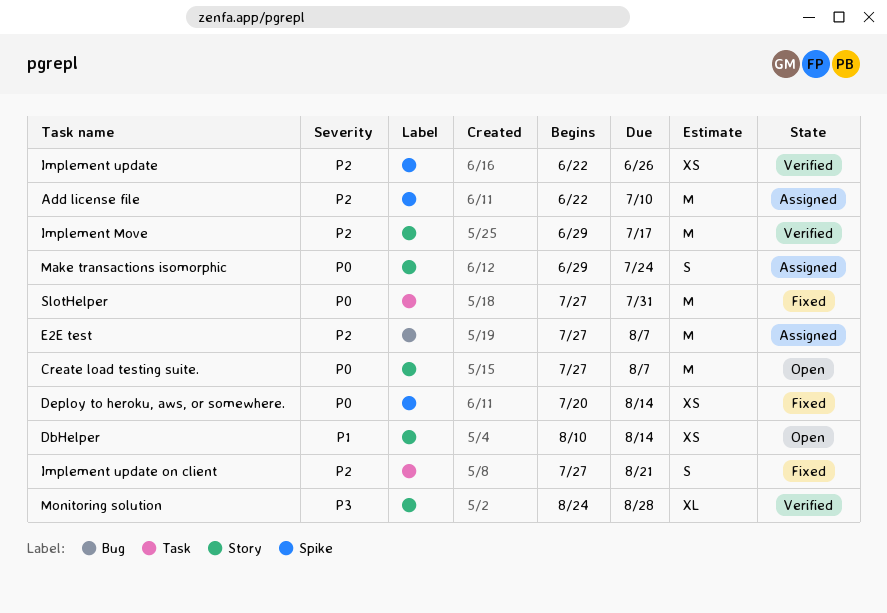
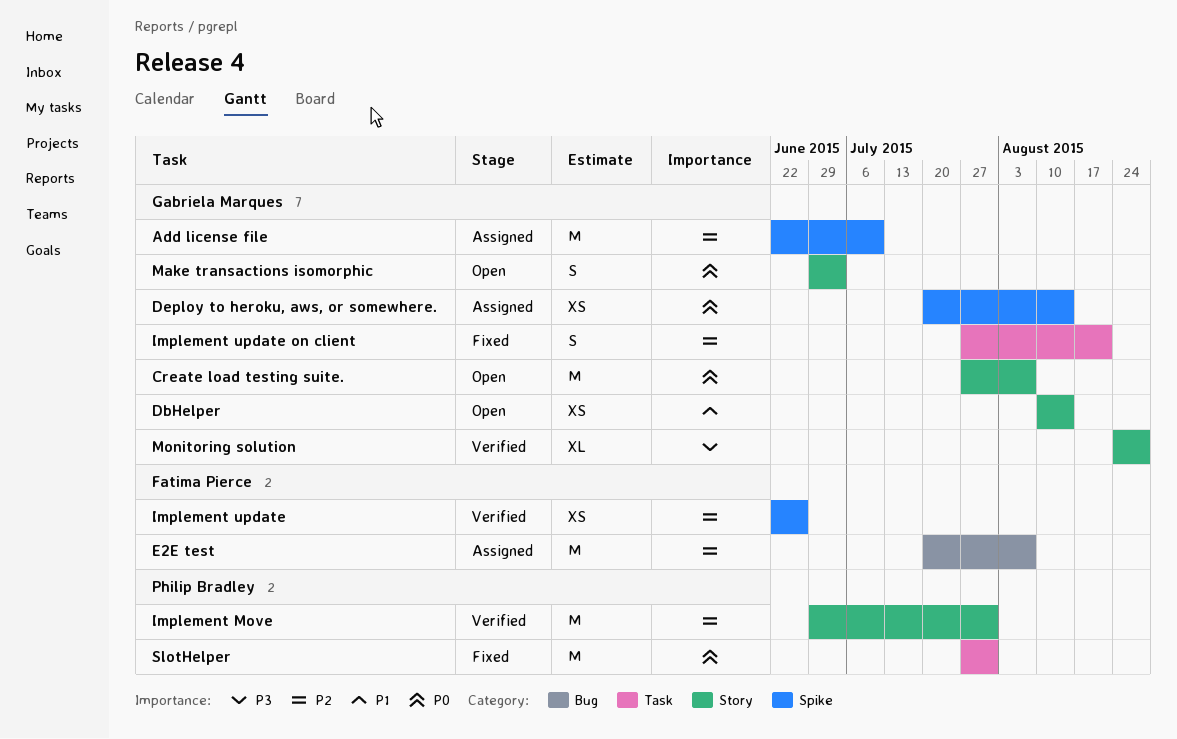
Deploy to heroku, aws, or somewhere., status: Fixed -> Assigned
E2E test, start: Jul 27 -> Jul 20
Implement Move, due: Jul 17 -> Jul 31
Make transactions isomorphic, status: Assigned -> Open
Make transactions isomorphic, due: Jul 24 -> Jul 3

